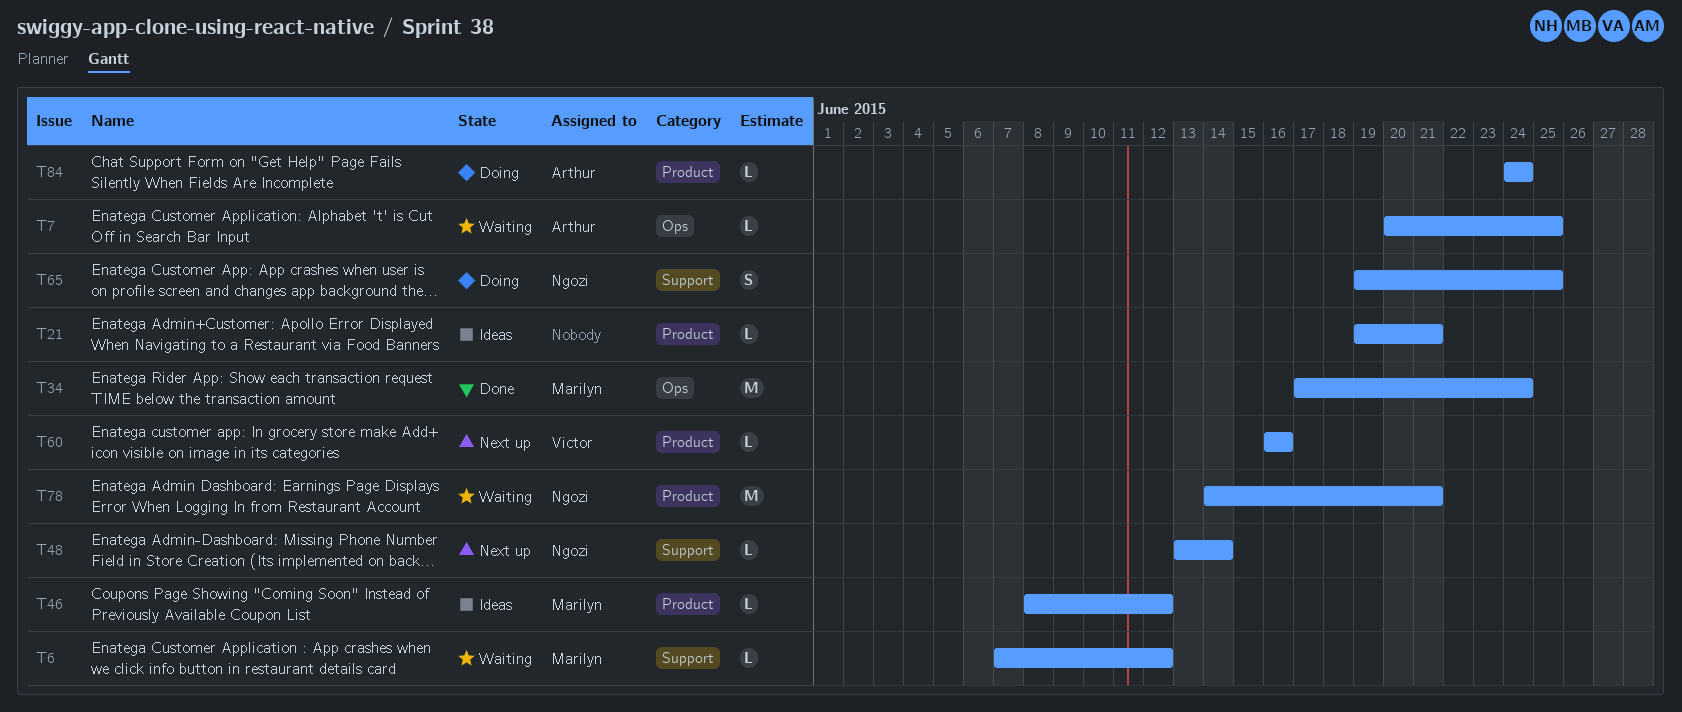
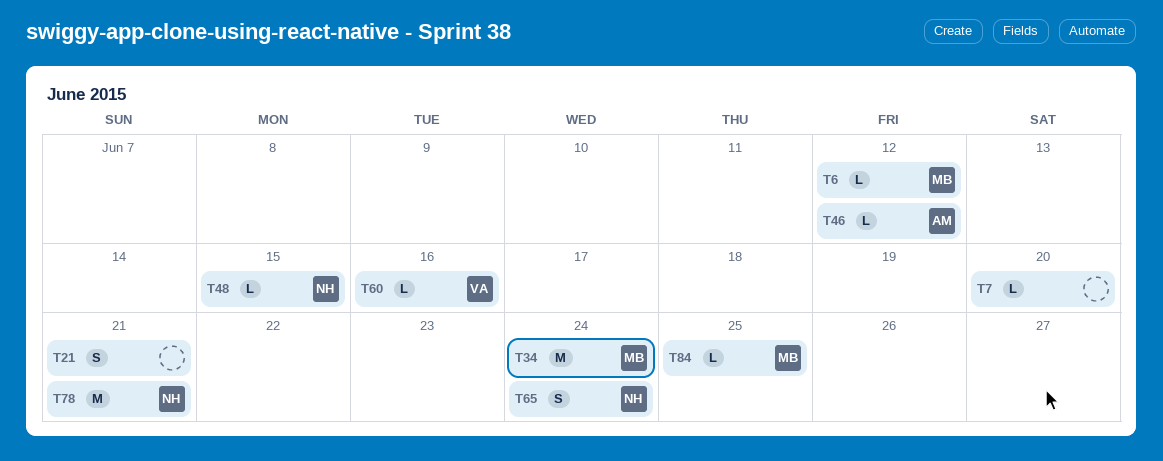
T7, owner: Arthur -> none
T7, due: Jun 25 -> Jun 20
T21, estimate: L -> S
T46, owner: Marilyn -> Arthur
T48, due: Jun 14 -> Jun 15
T65, due: Jun 25 -> Jun 24
T84, owner: Arthur -> Marilyn
T84, due: Jun 24 -> Jun 25

